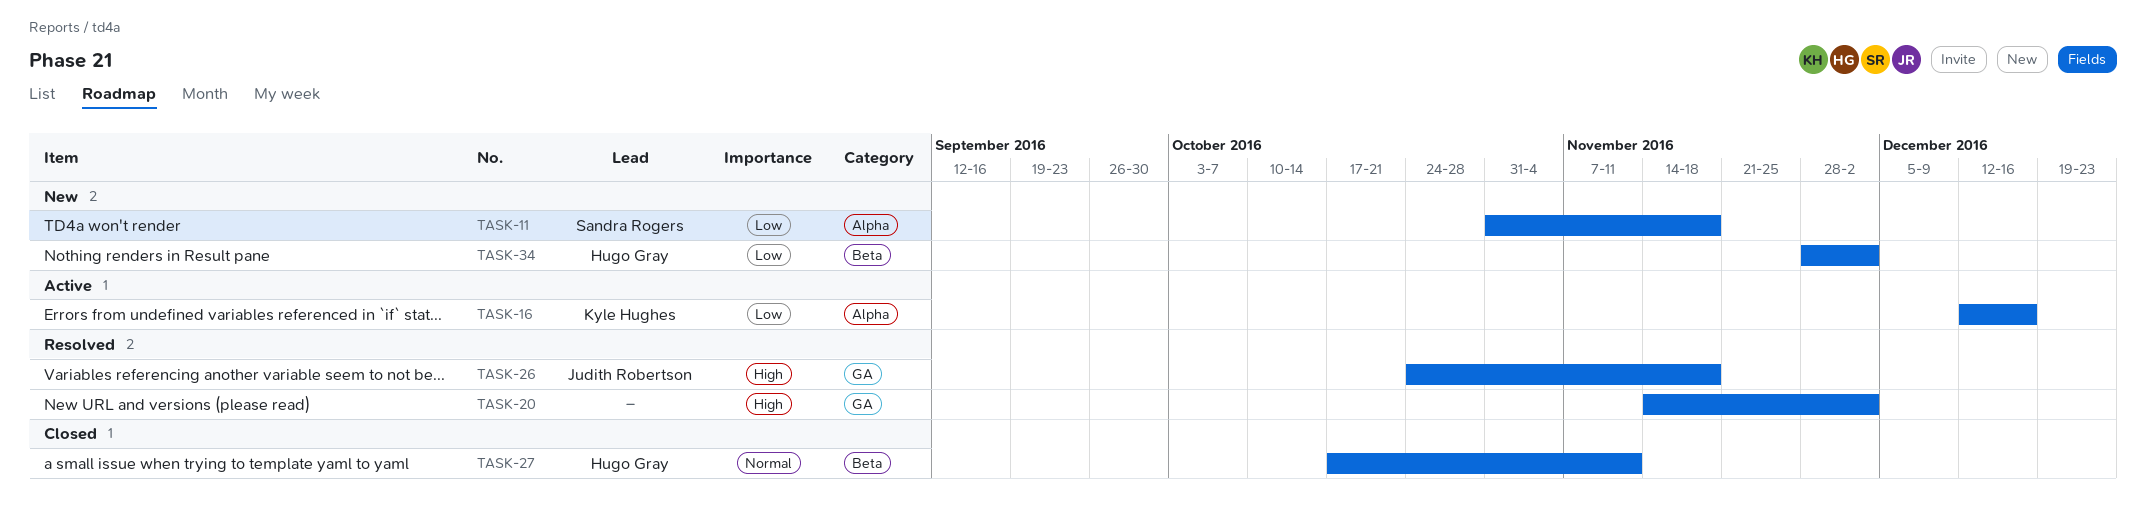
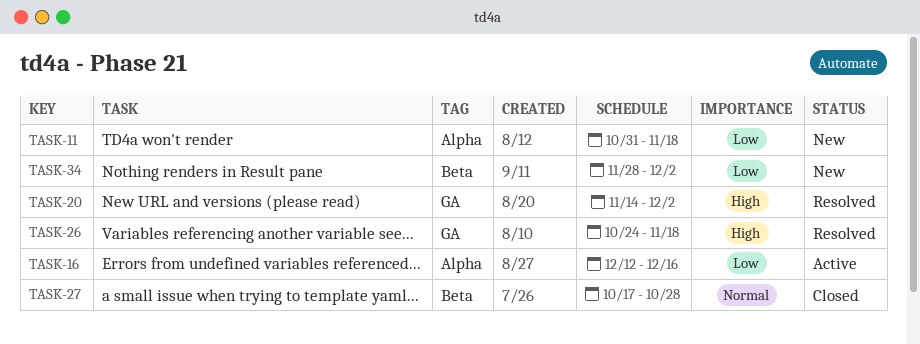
TASK-27, due: Nov 11 -> Oct 28

